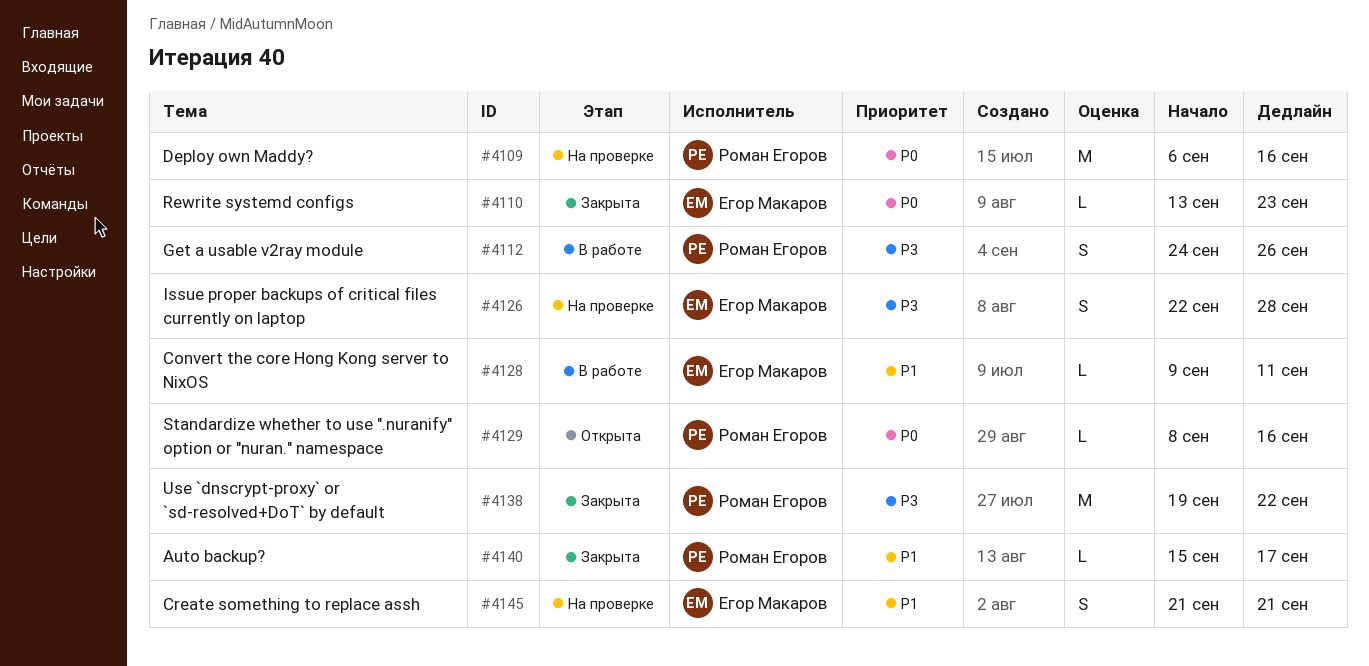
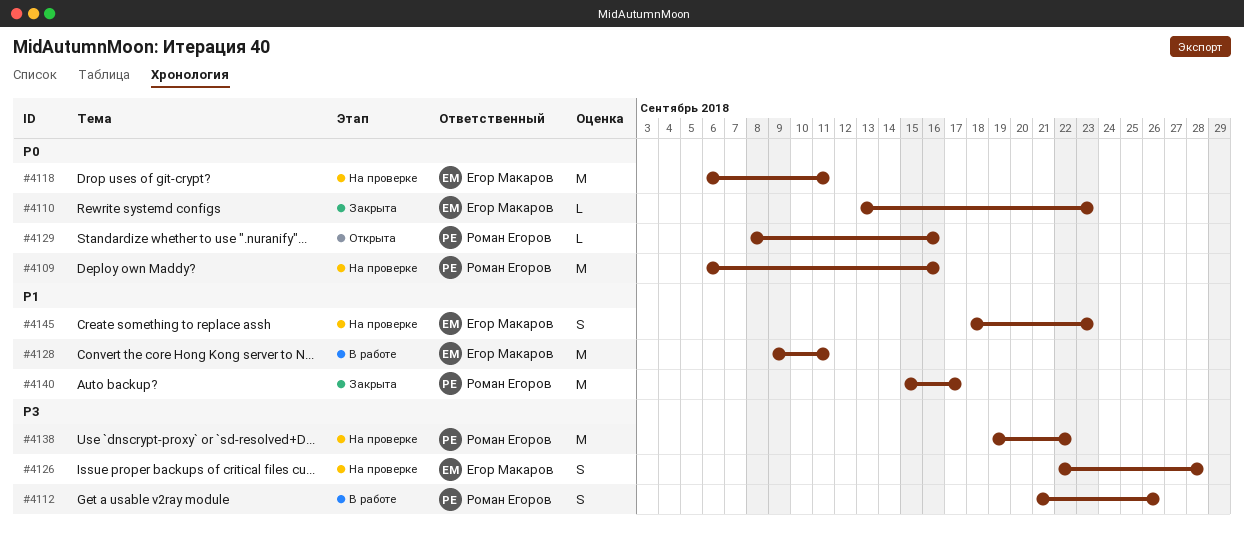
#4112, start: Sep 24 -> Sep 21
#4118: none -> present
#4128, estimate: L -> M
#4138, status: Закрыта -> На проверке
#4140, estimate: L -> M
#4145, start: Sep 21 -> Sep 18
#4145, due: Sep 21 -> Sep 23

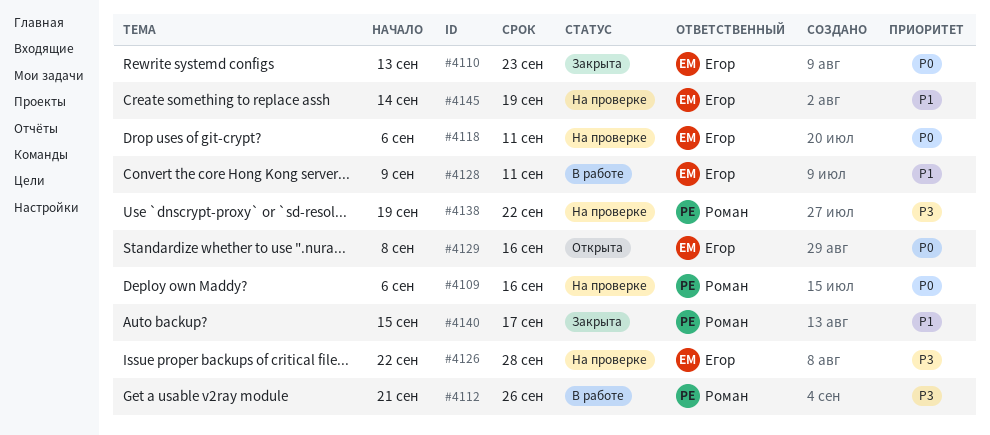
#4129, owner: Роман Егоров -> Егор Макаров
#4145, start: Sep 18 -> Sep 14
#4145, due: Sep 23 -> Sep 19

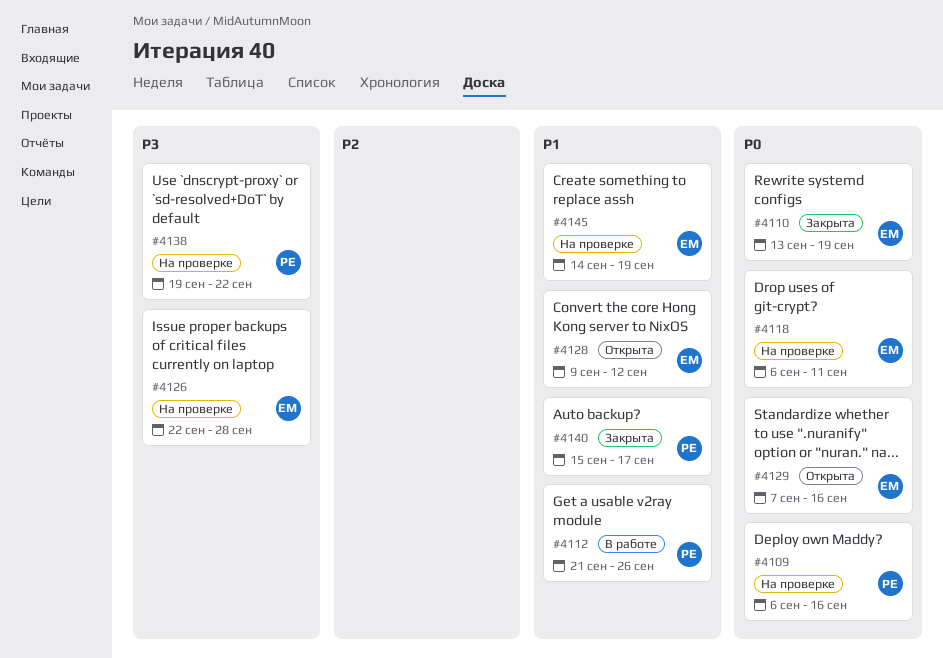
#4110, due: Sep 23 -> Sep 19
#4112, priority: P3 -> P1
#4128, status: В работе -> Открыта
#4128, due: Sep 11 -> Sep 12
#4129, start: Sep 8 -> Sep 7

